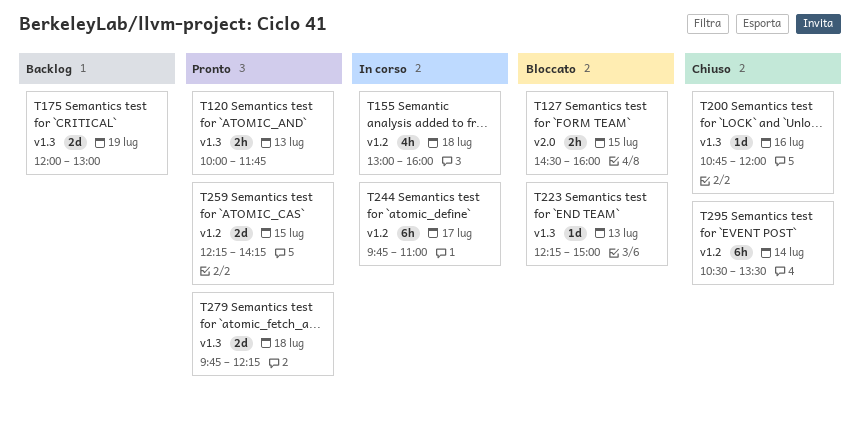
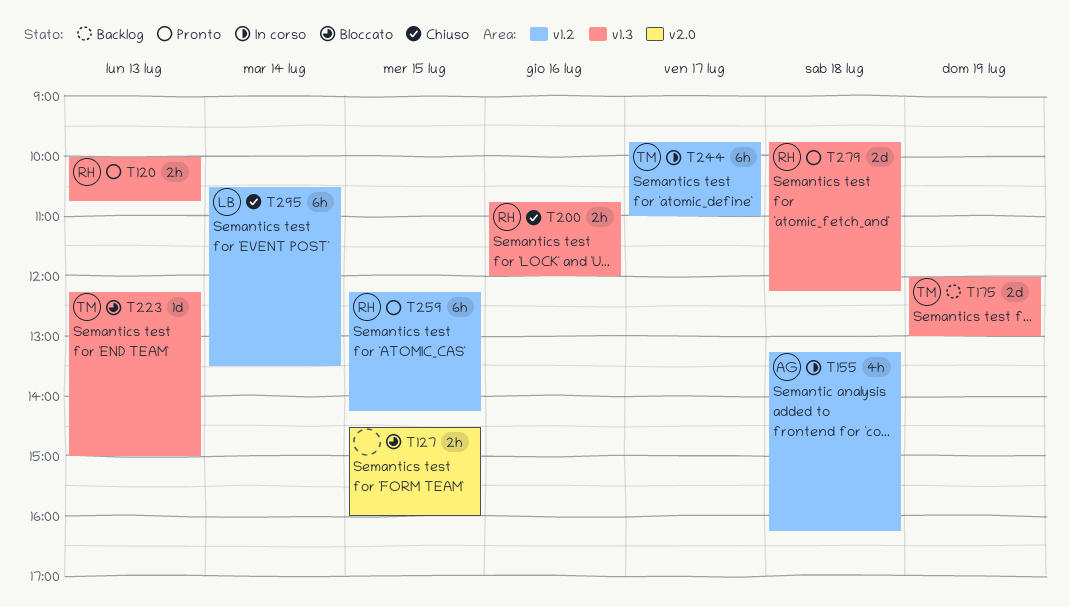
T120, ends: 11:45 -> 10:45
T155, begins: 13:00 -> 13:15
T155, ends: 16:00 -> 16:15
T200, estimate: 1d -> 2h
T259, estimate: 2d -> 6h

